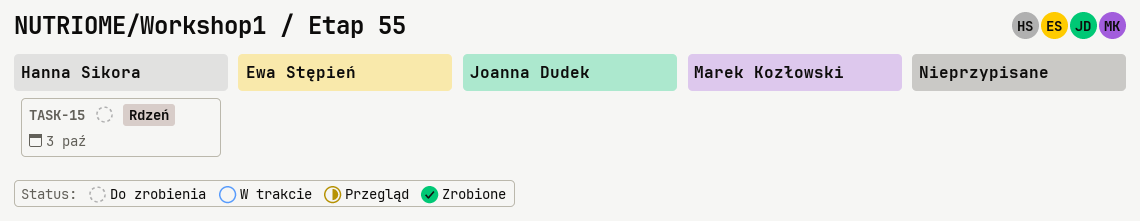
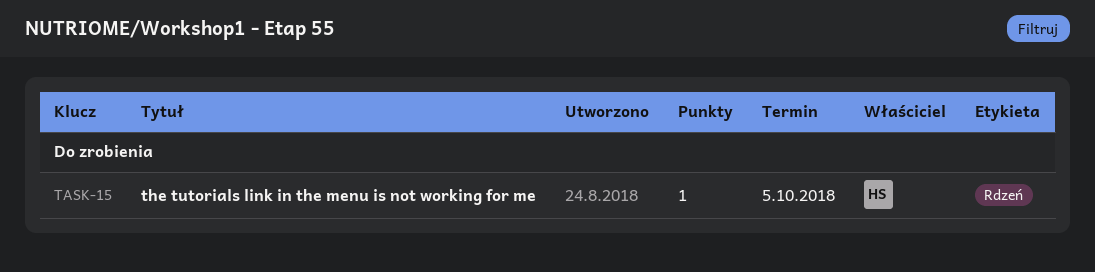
TASK-15, due: Oct 3 -> Oct 5

